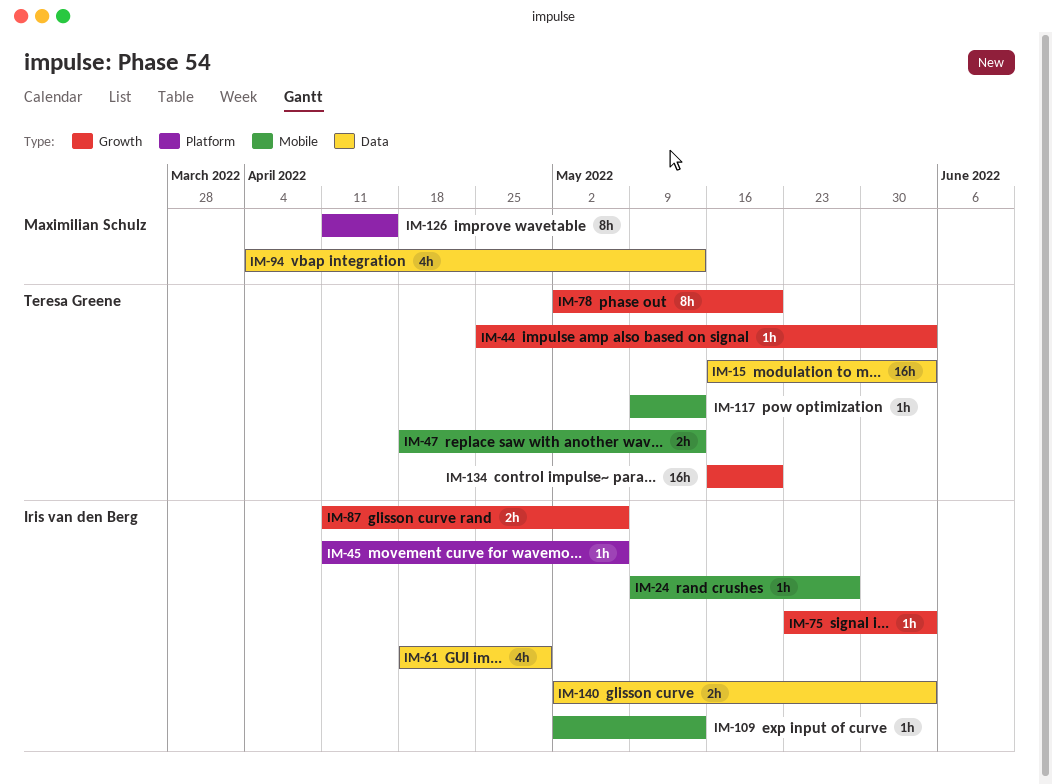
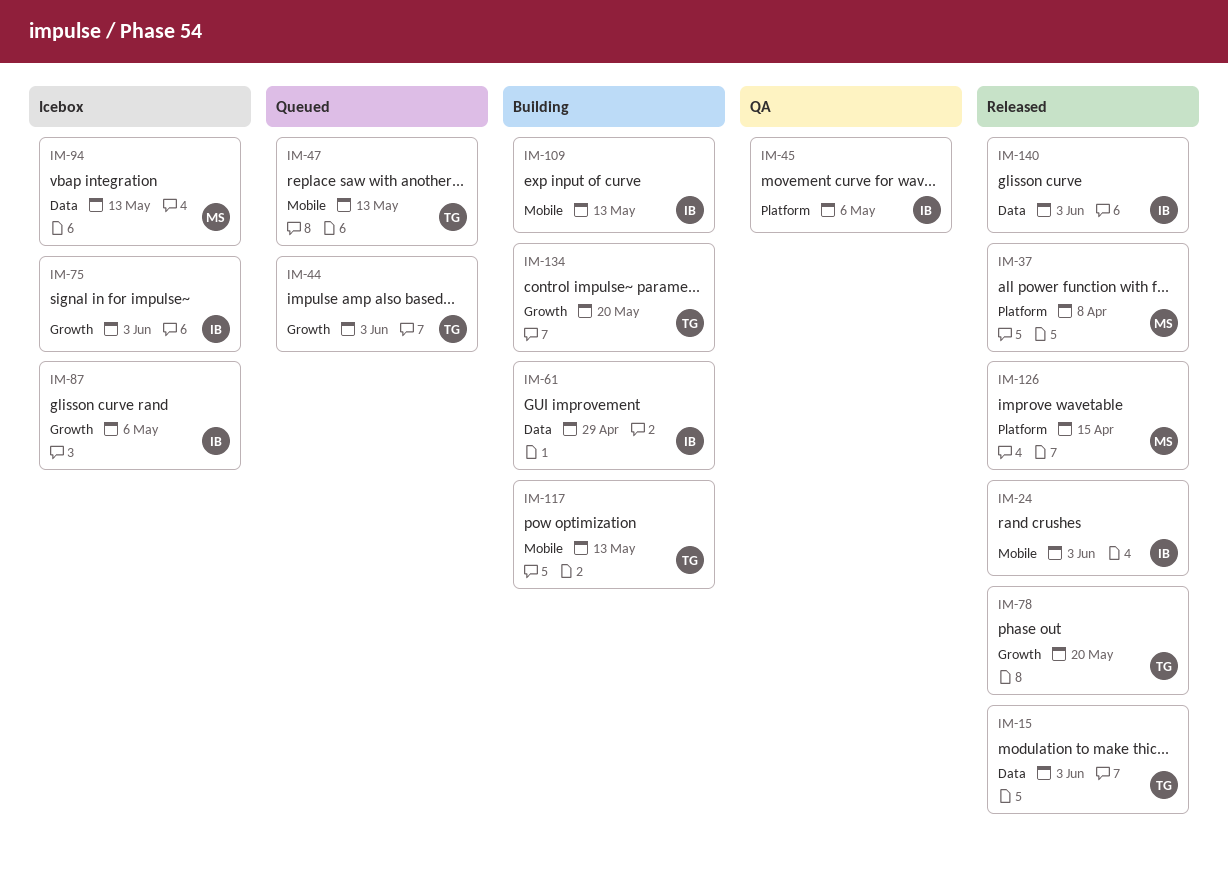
IM-24, due: May 27 -> Jun 3
IM-37: none -> present

